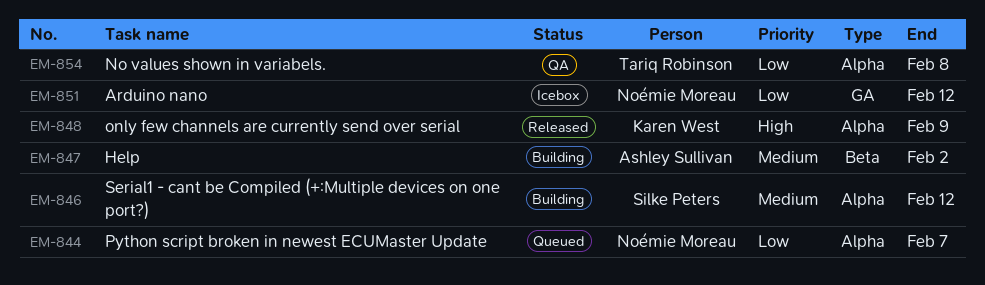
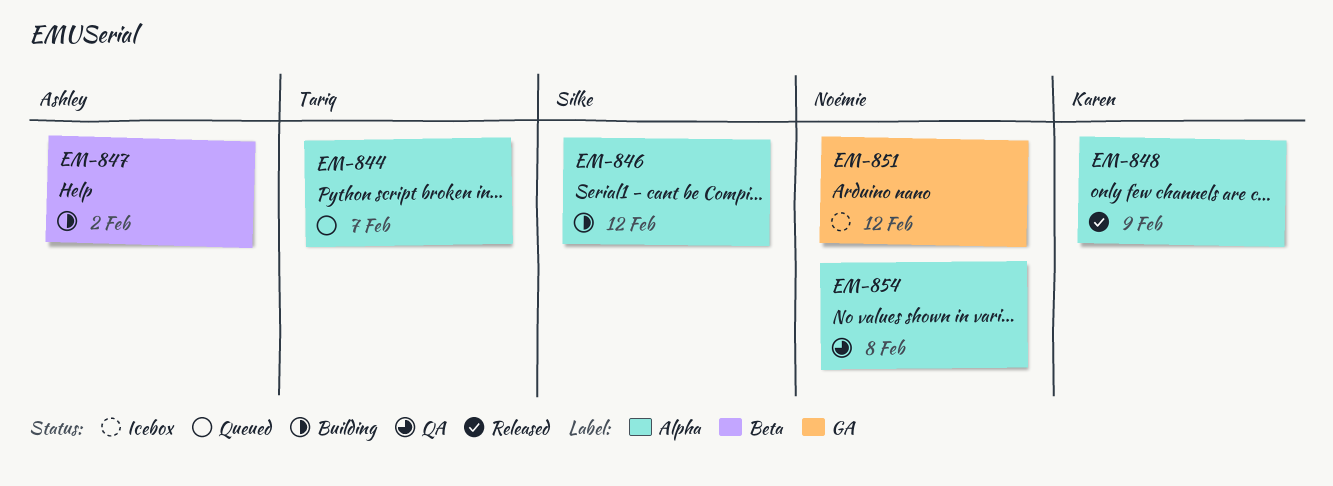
EM-844, owner: Noémie Moreau -> Tariq Robinson
EM-854, owner: Tariq Robinson -> Noémie Moreau

